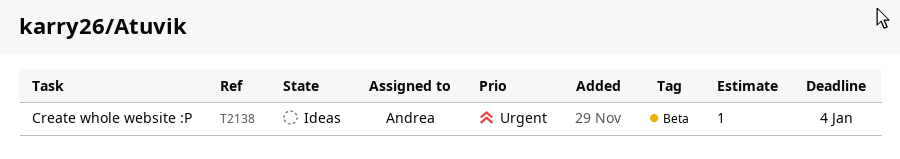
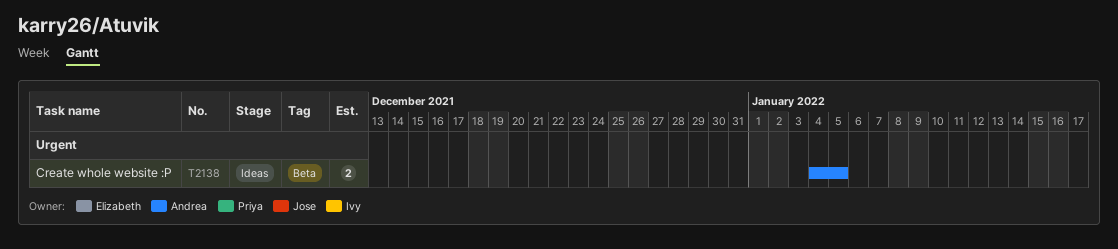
T2138, estimate: 1 -> 2
T2138, due: Jan 4 -> Jan 5

